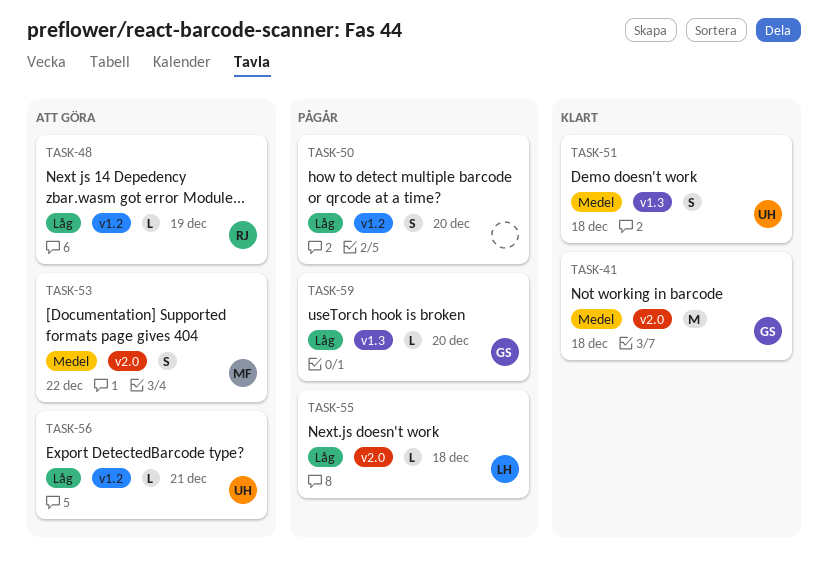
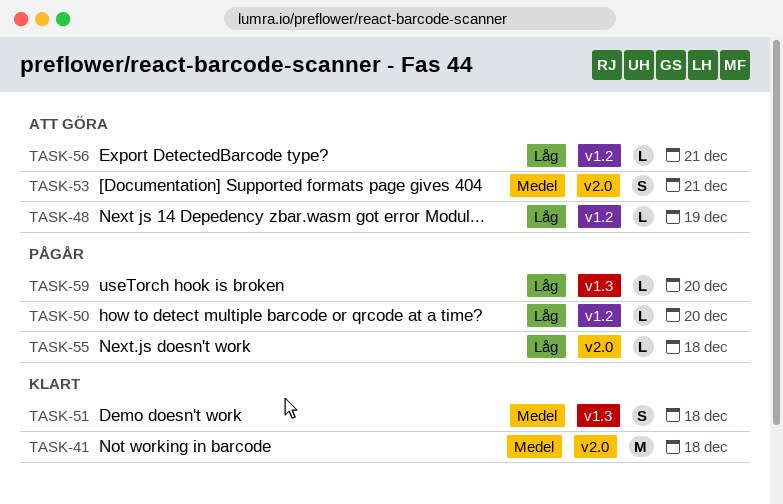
TASK-50, estimate: S -> L
TASK-53, due: Dec 22 -> Dec 21

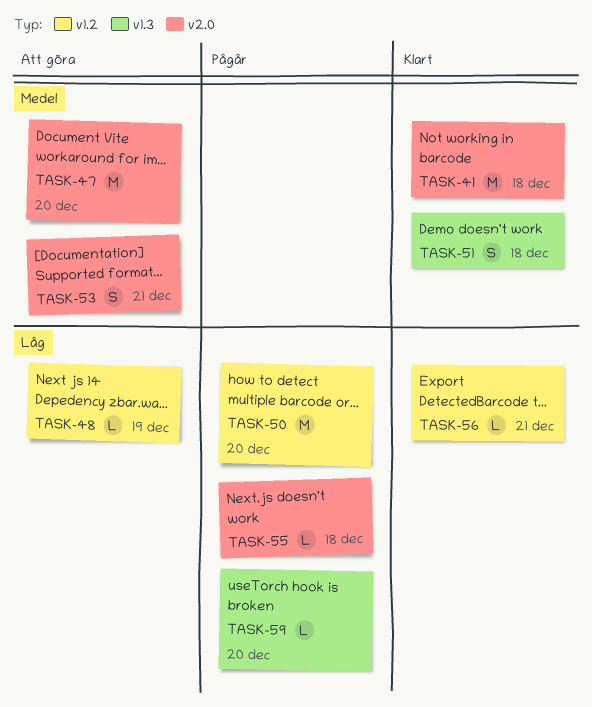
TASK-47: none -> present
TASK-50, estimate: L -> M
TASK-56, status: Att göra -> Klart

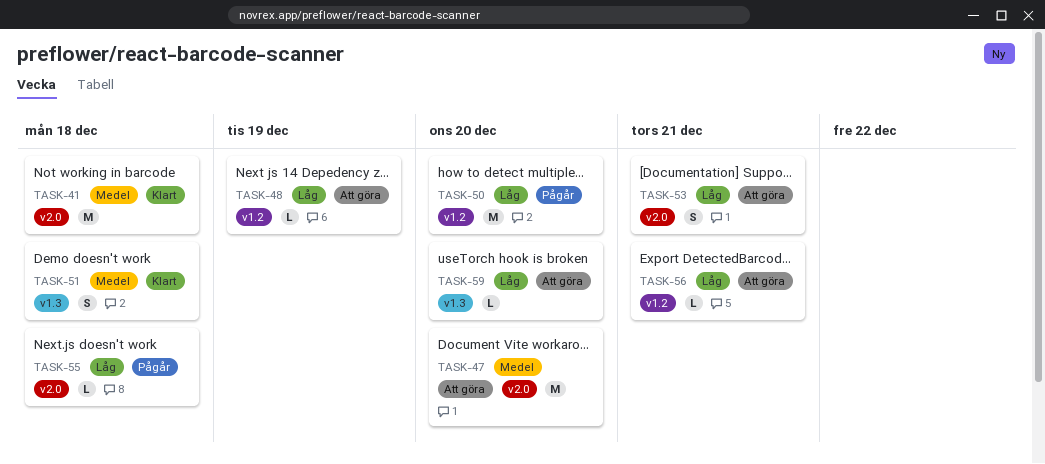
TASK-53, priority: Medel -> Låg
TASK-56, status: Klart -> Att göra
TASK-59, status: Pågår -> Att göra

